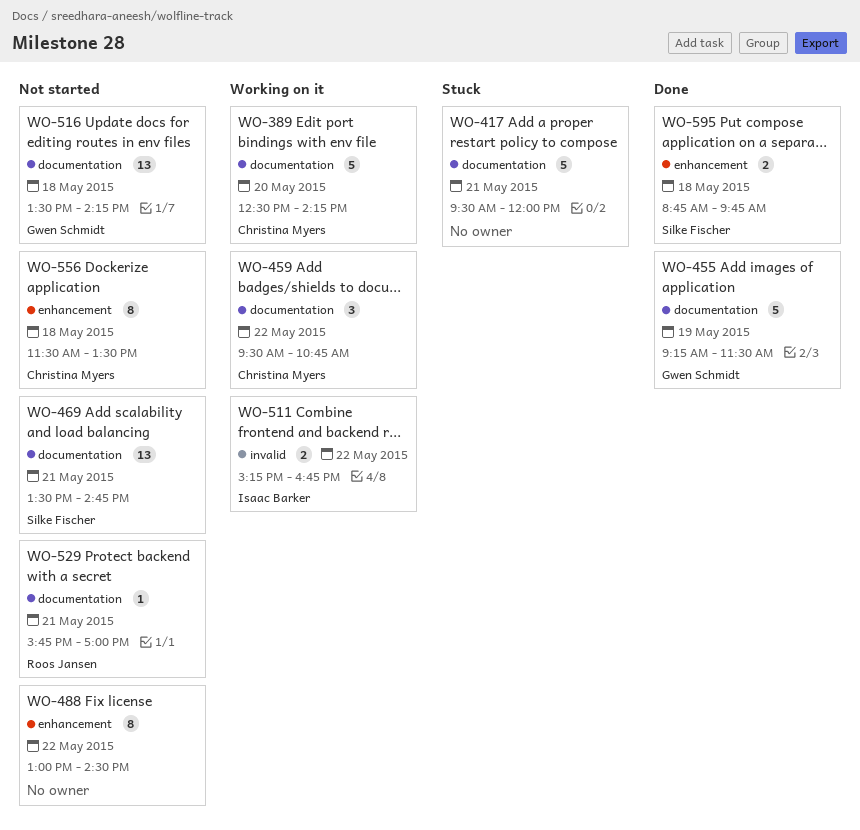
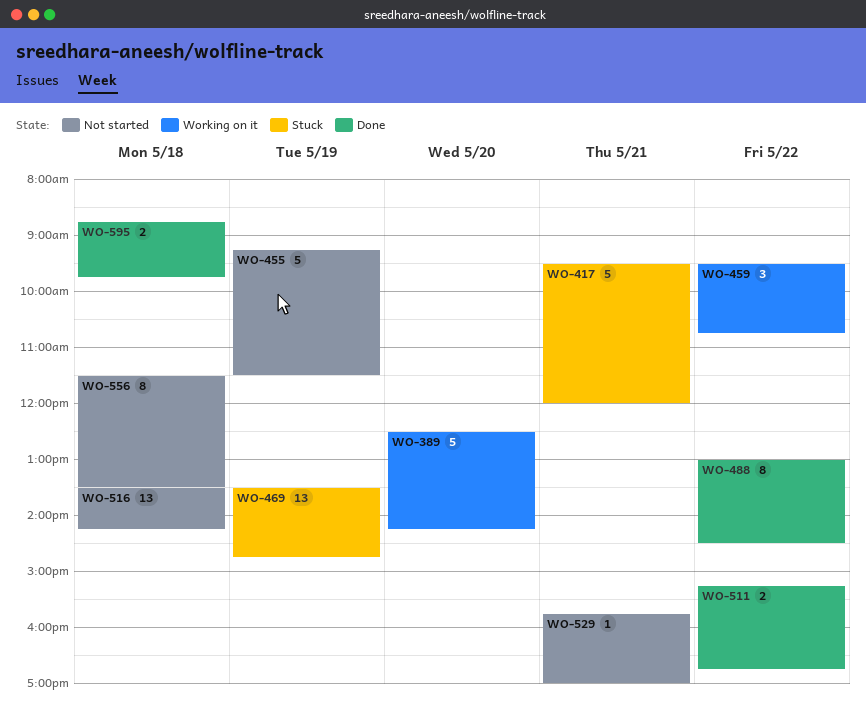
WO-455, status: Done -> Not started
WO-469, status: Not started -> Stuck
WO-469, day: May 21 -> May 19
WO-488, status: Not started -> Done
WO-511, status: Working on it -> Done

